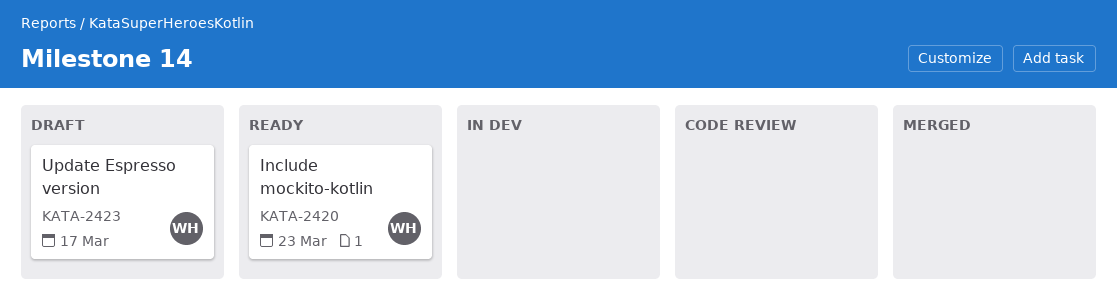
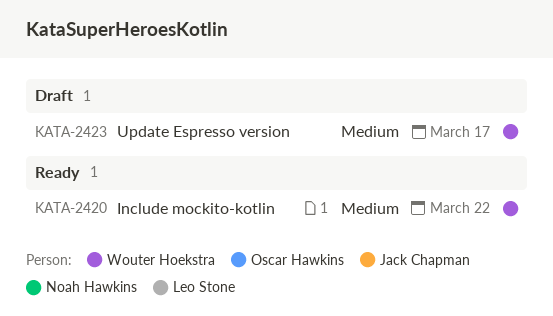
KATA-2420, due: Mar 23 -> Mar 22

